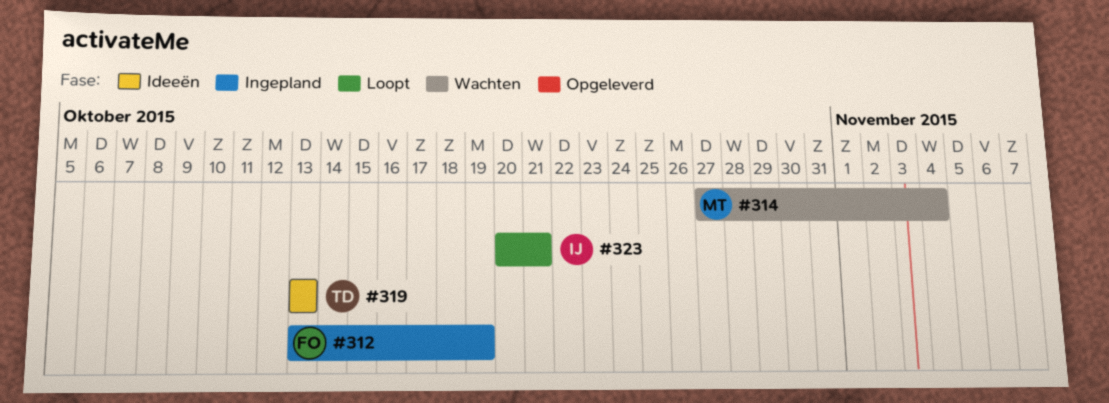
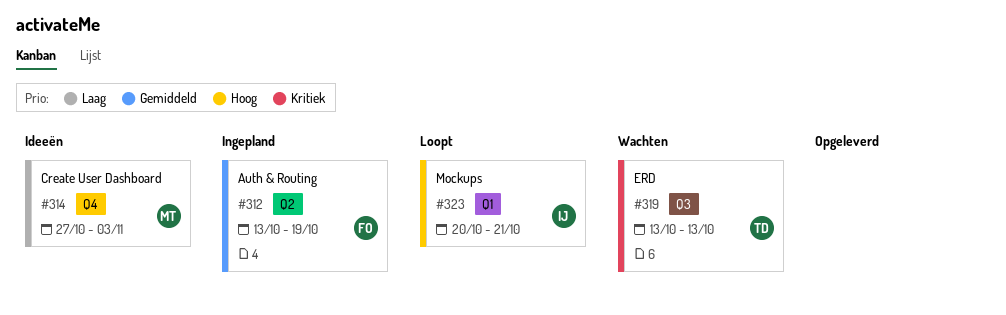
#314, status: Wachten -> Ideeën
#314, due: Nov 4 -> Nov 3
#319, status: Ideeën -> Wachten

